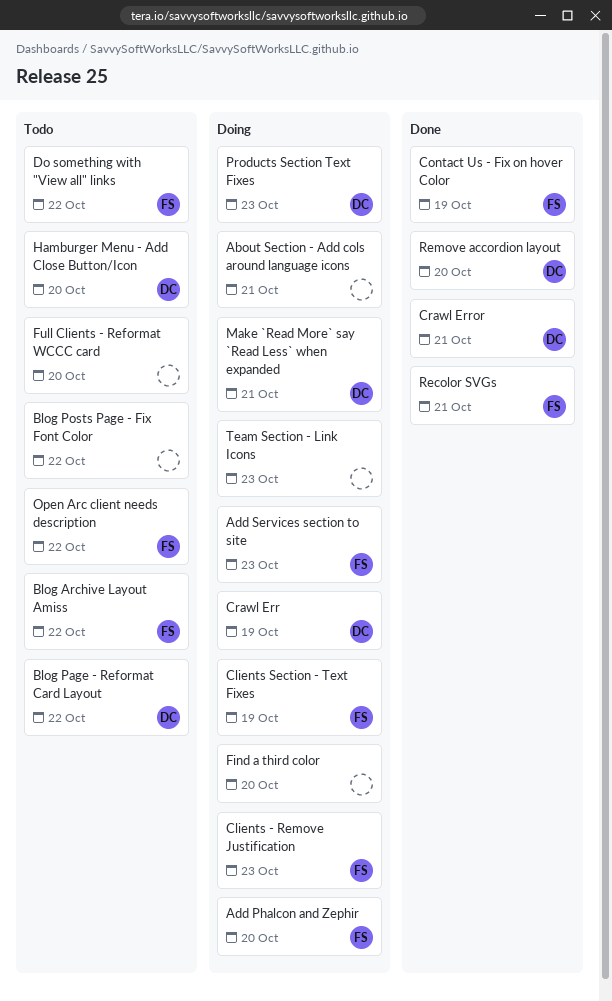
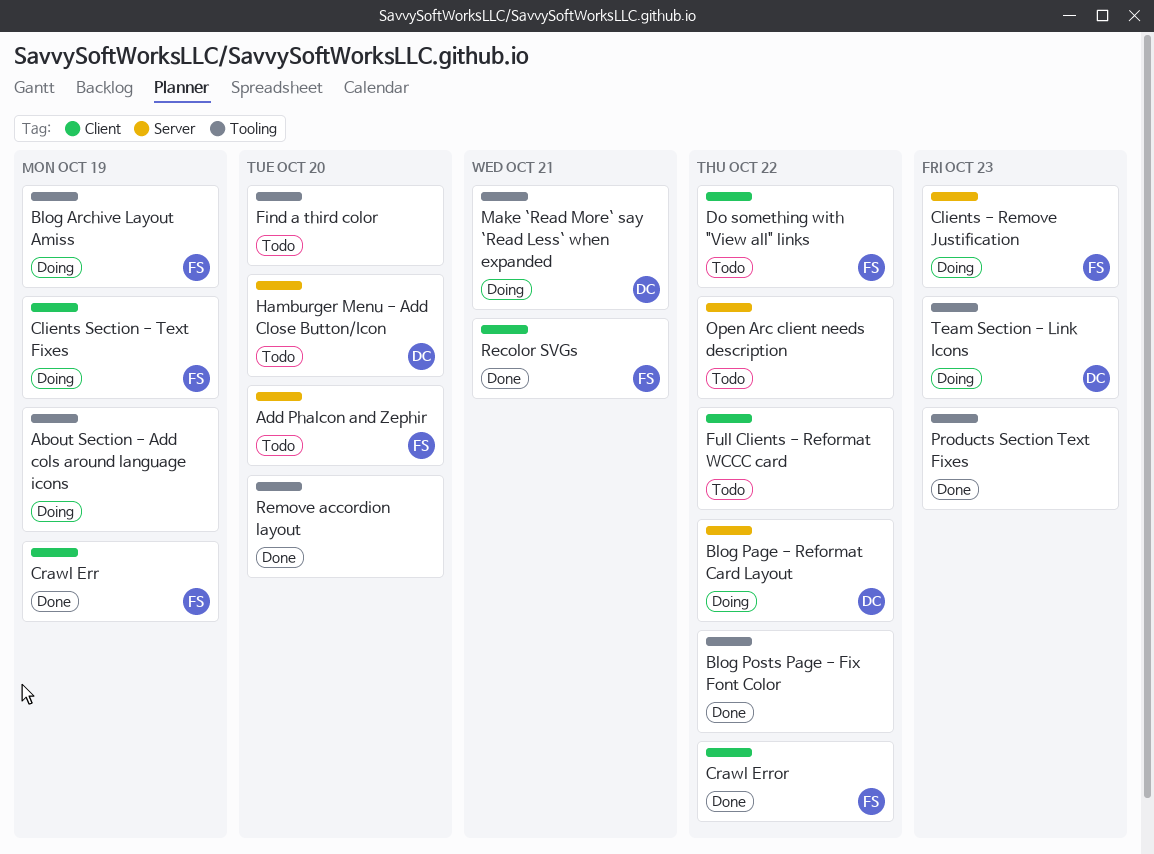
About Section - Add cols around language icons, due: Oct 21 -> Oct 19
Add Phalcon and Zephir, status: Doing -> Todo
Add Services section to site: present -> none
Blog Archive Layout Amiss, status: Todo -> Doing
Blog Archive Layout Amiss, due: Oct 22 -> Oct 19
Blog Page - Reformat Card Layout, status: Todo -> Doing
Blog Posts Page - Fix Font Color, status: Todo -> Done
Contact Us - Fix on hover Color: present -> none
Crawl Err, status: Doing -> Done
Crawl Err, owner: DC -> FS
Crawl Error, owner: DC -> FS
Crawl Error, due: Oct 21 -> Oct 22
Find a third color, status: Doing -> Todo
Full Clients - Reformat WCCC card, due: Oct 20 -> Oct 22
Open Arc client needs description, owner: FS -> none
Products Section Text Fixes, status: Doing -> Done
Products Section Text Fixes, owner: DC -> none
Remove accordion layout, owner: DC -> none
Team Section - Link Icons, owner: none -> DC

